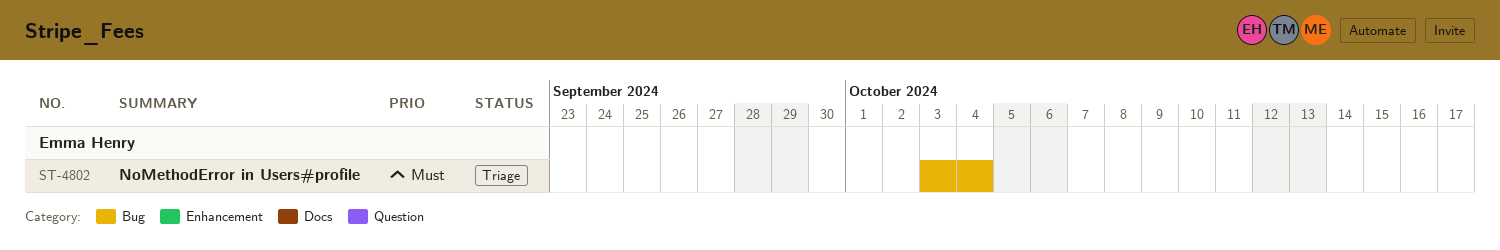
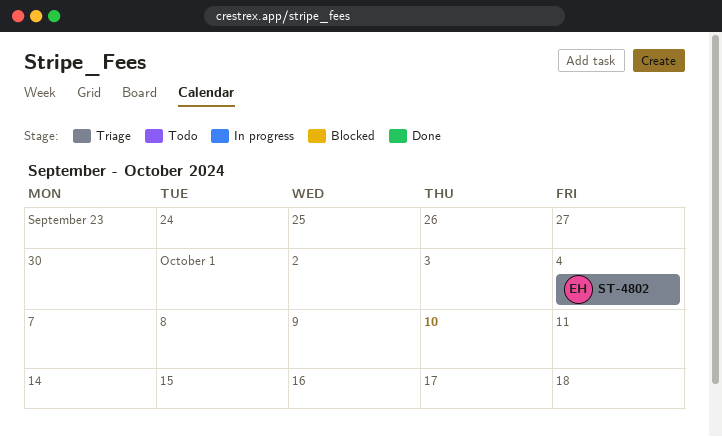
ST-4802, start: Oct 3 -> Oct 4

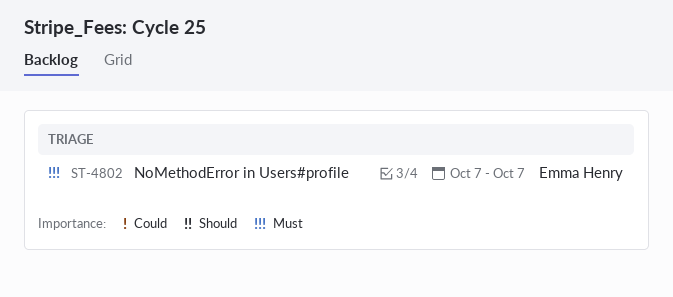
ST-4802, start: Oct 4 -> Oct 7
ST-4802, due: Oct 4 -> Oct 7

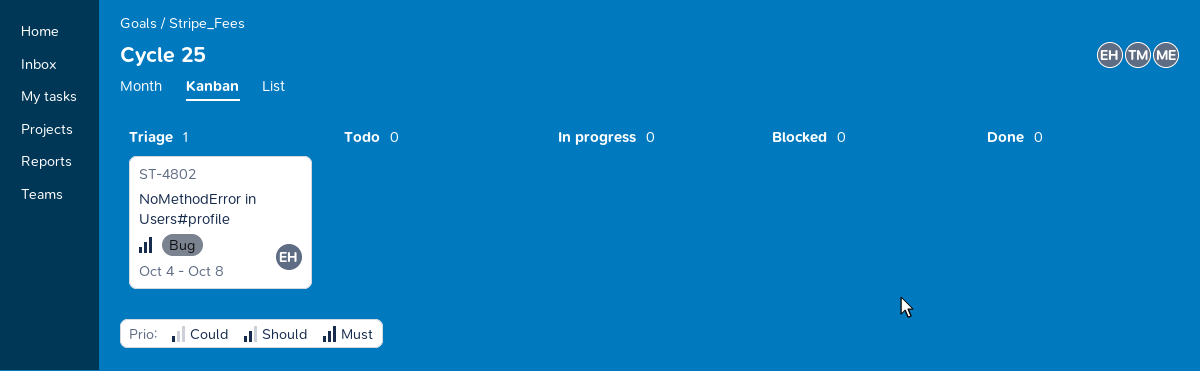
ST-4802, start: Oct 7 -> Oct 4
ST-4802, due: Oct 7 -> Oct 8

